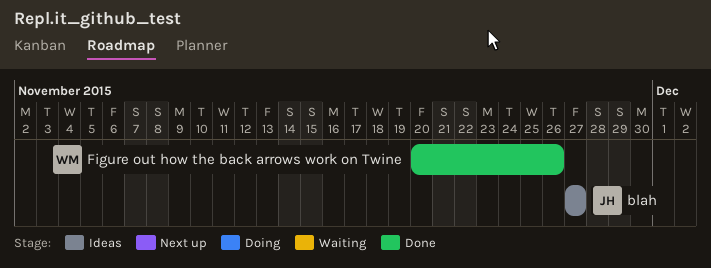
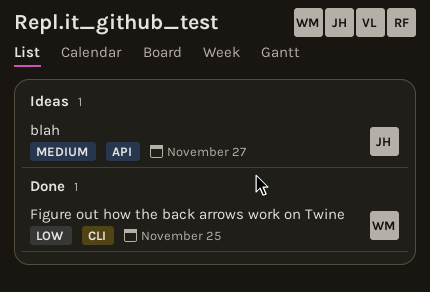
Figure out how the back arrows work on Twine, due: Nov 26 -> Nov 25

